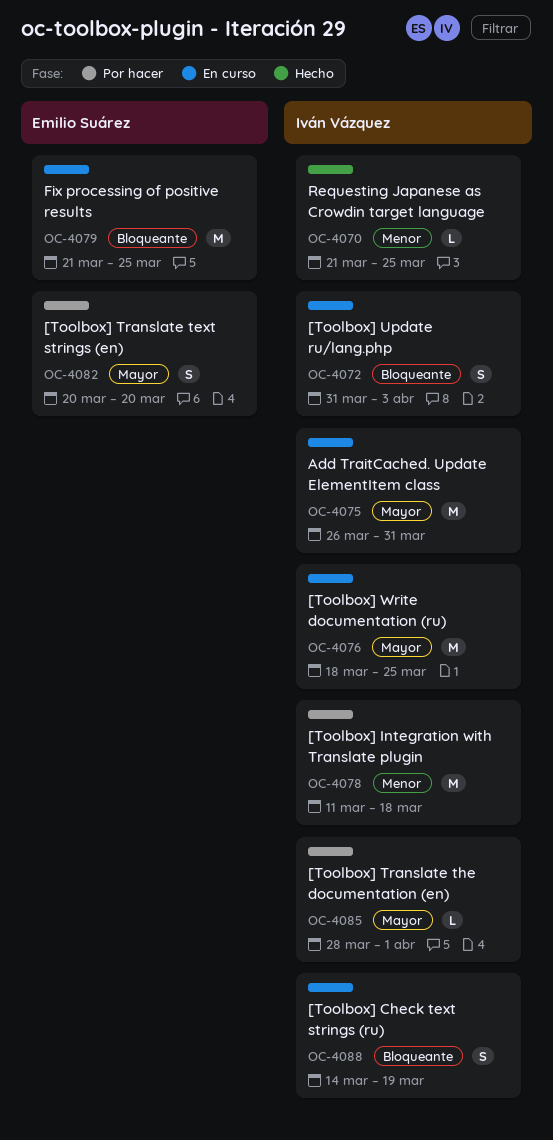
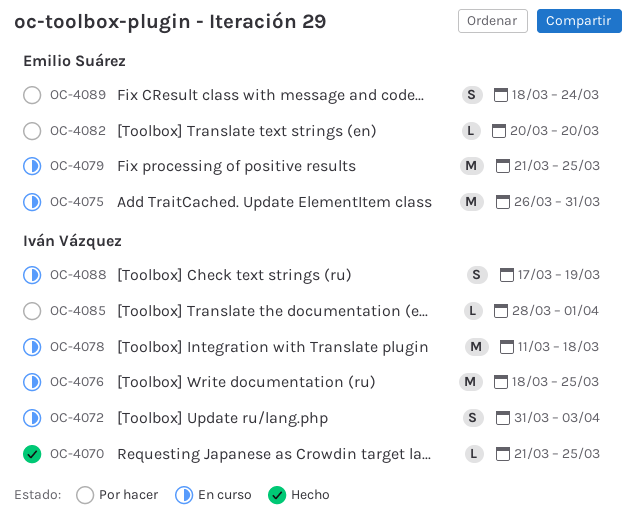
OC-4075, owner: Iván Vázquez -> Emilio Suárez
OC-4078, status: Por hacer -> En curso
OC-4082, estimate: S -> L
OC-4088, start: Mar 14 -> Mar 17
OC-4089: none -> present

